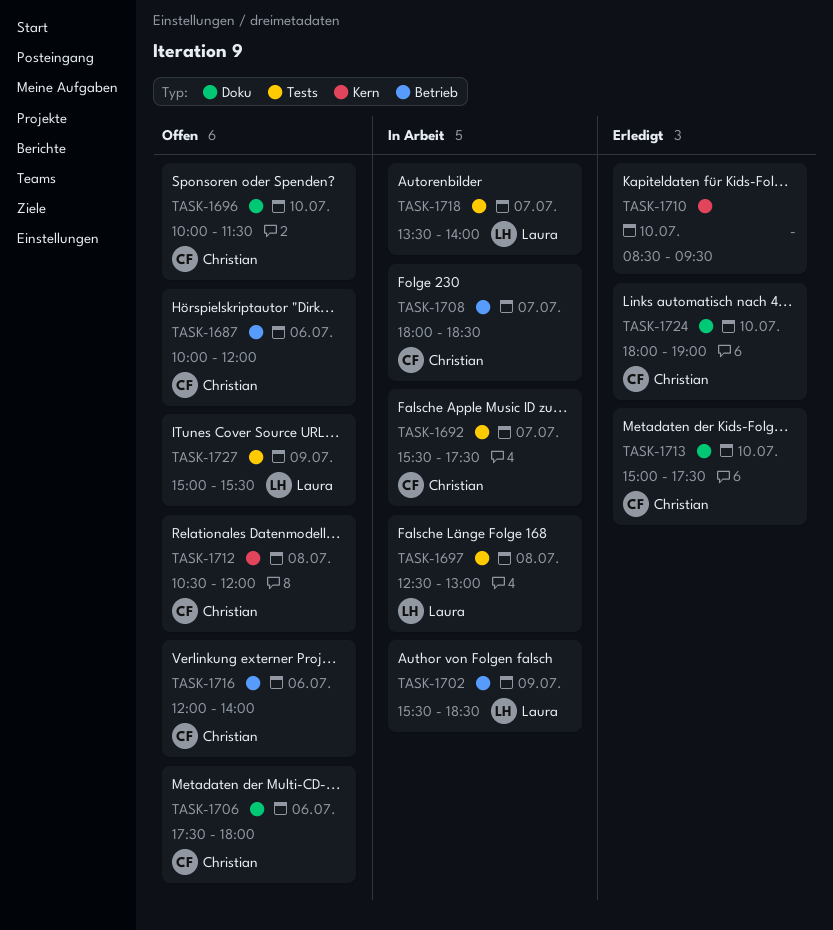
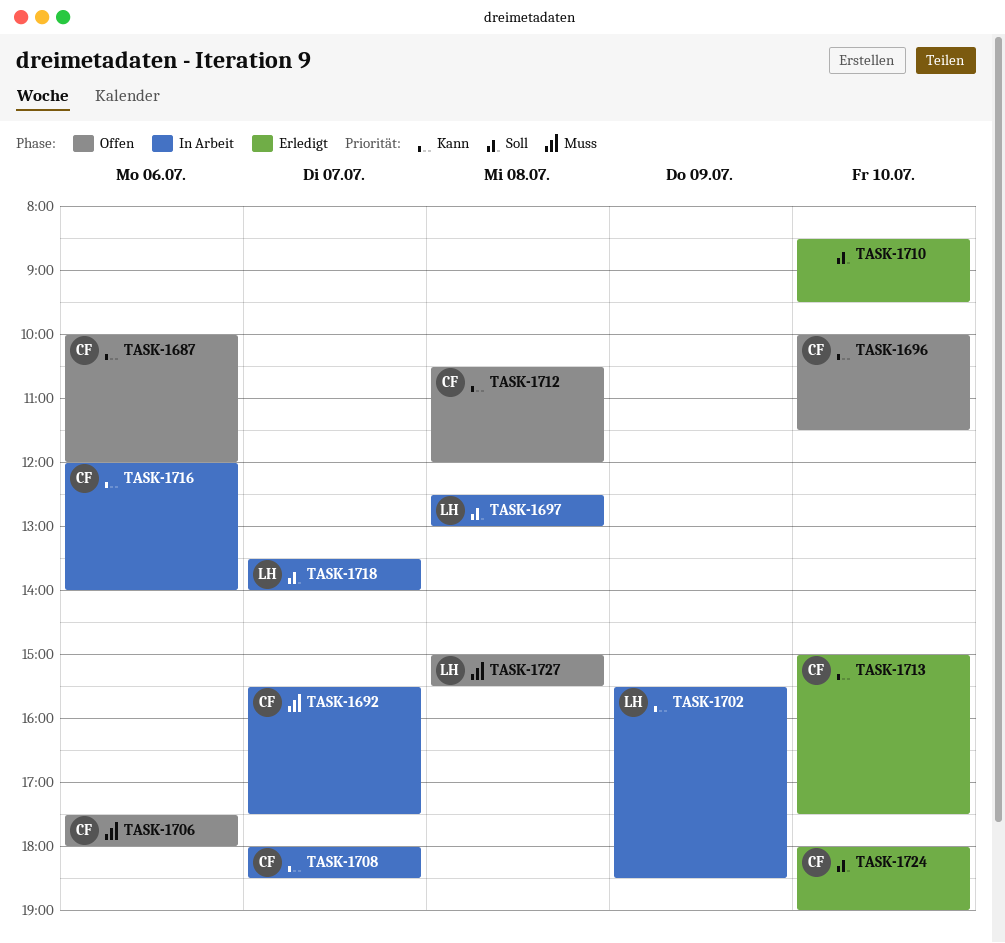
TASK-1716, status: Offen -> In Arbeit
TASK-1727, day: Jul 9 -> Jul 8

